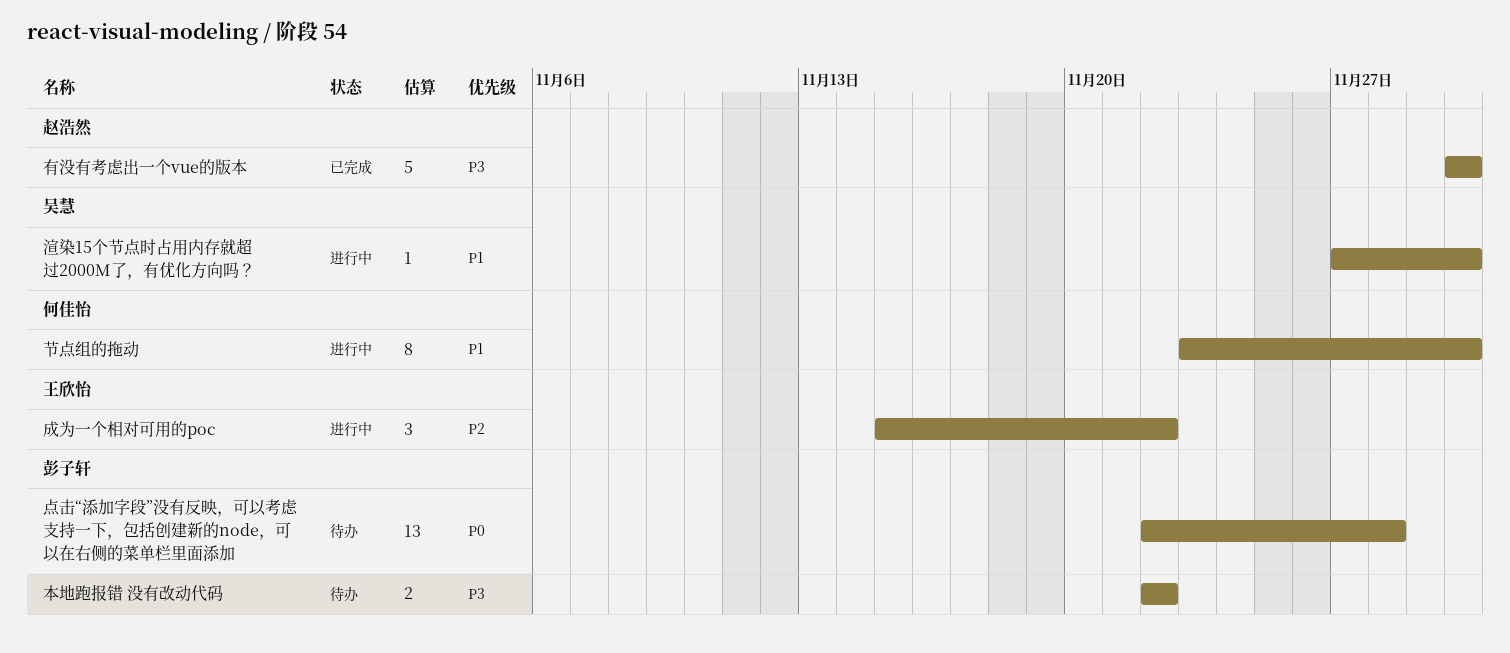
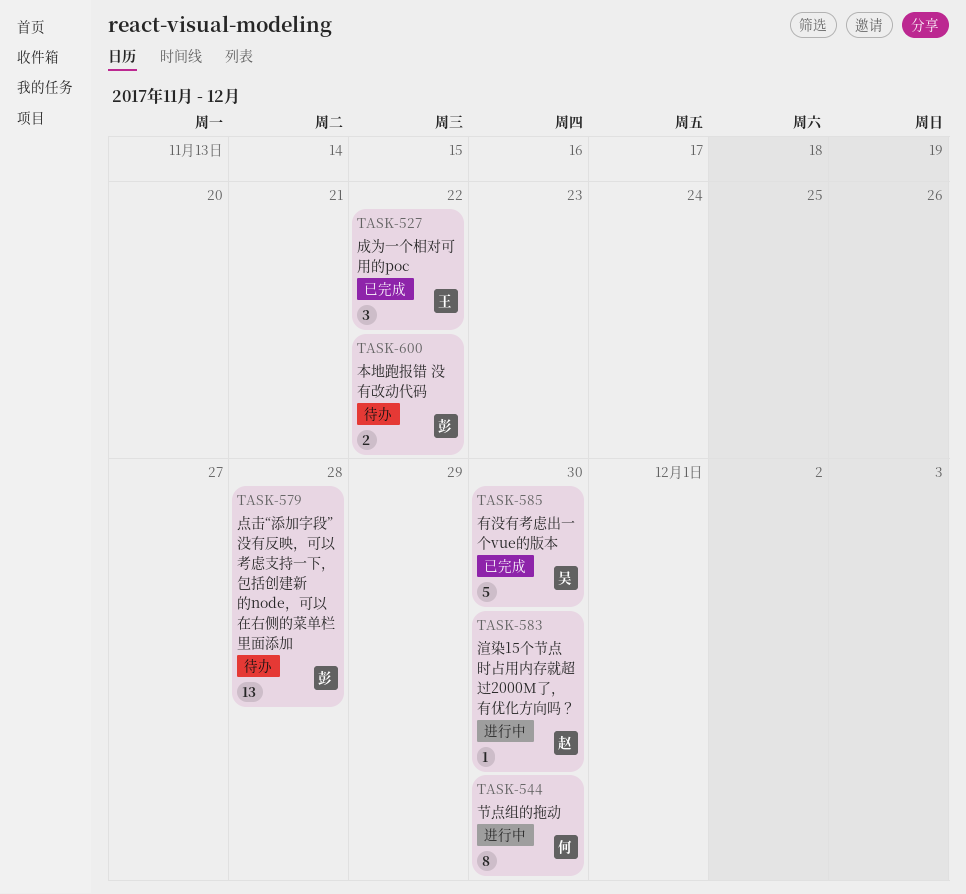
成为一个相对可用的poc, status: 进行中 -> 已完成
有没有考虑出一个vue的版本, owner: 赵浩然 -> 吴慧
渲染15个节点时占用内存就超过2000M了，有优化方向吗？, owner: 吴慧 -> 赵浩然

